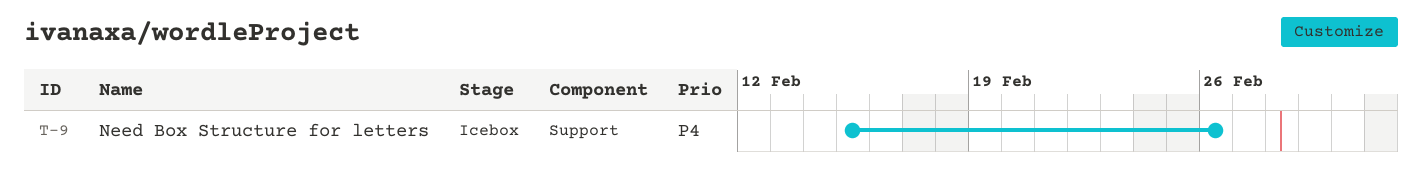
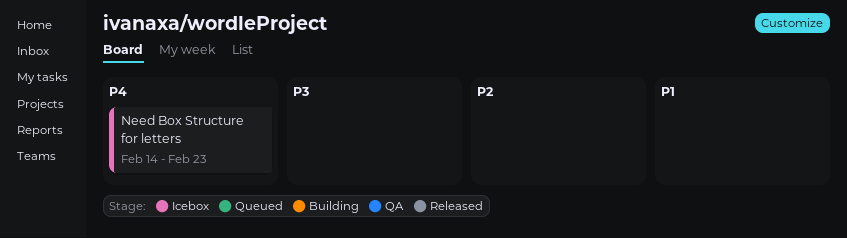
Need Box Structure for letters, start: Feb 15 -> Feb 14
Need Box Structure for letters, due: Feb 26 -> Feb 23

